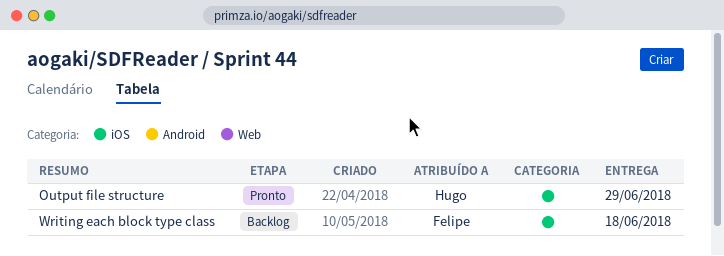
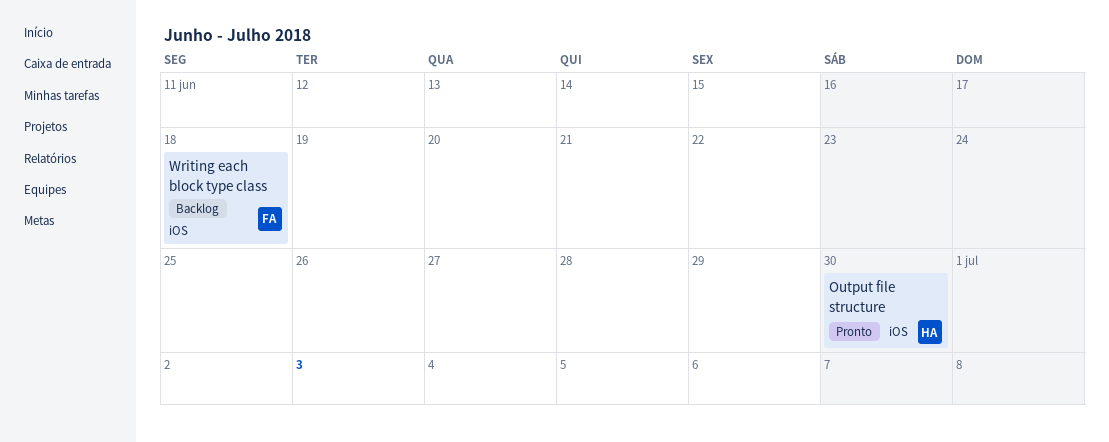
Output file structure, due: Jun 29 -> Jun 30

